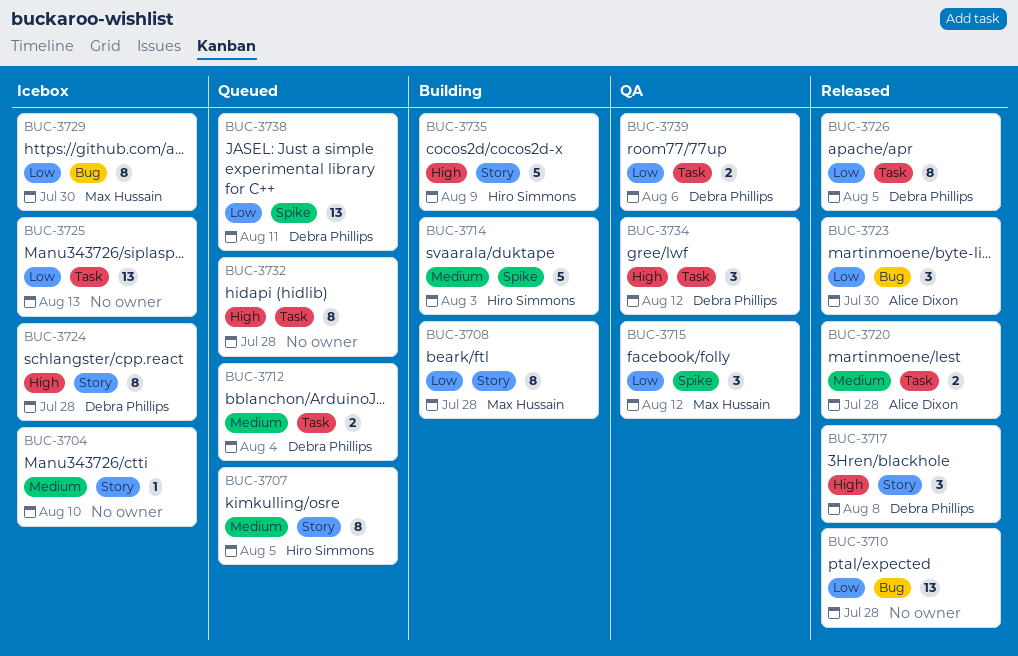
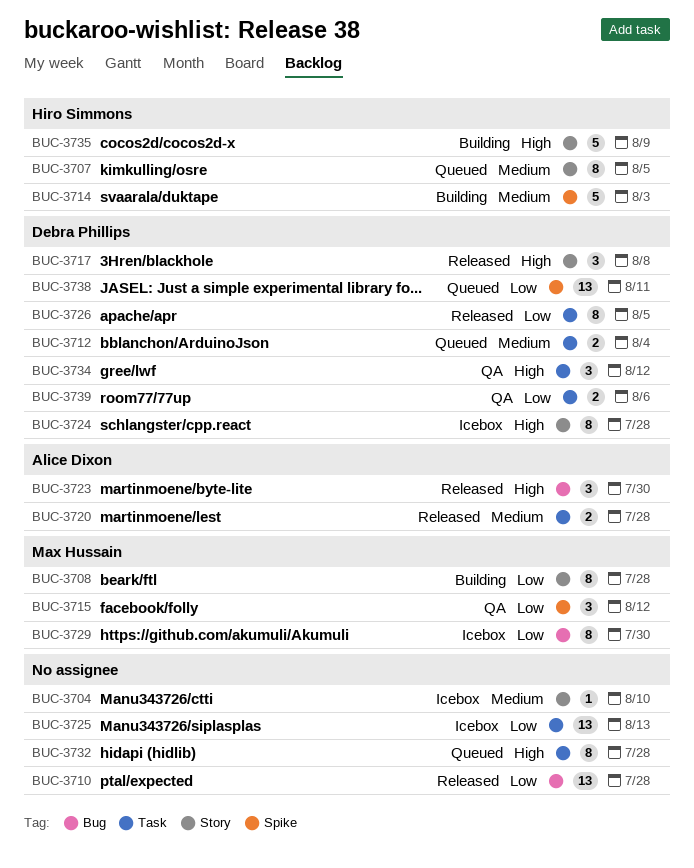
BUC-3723, priority: Low -> High

